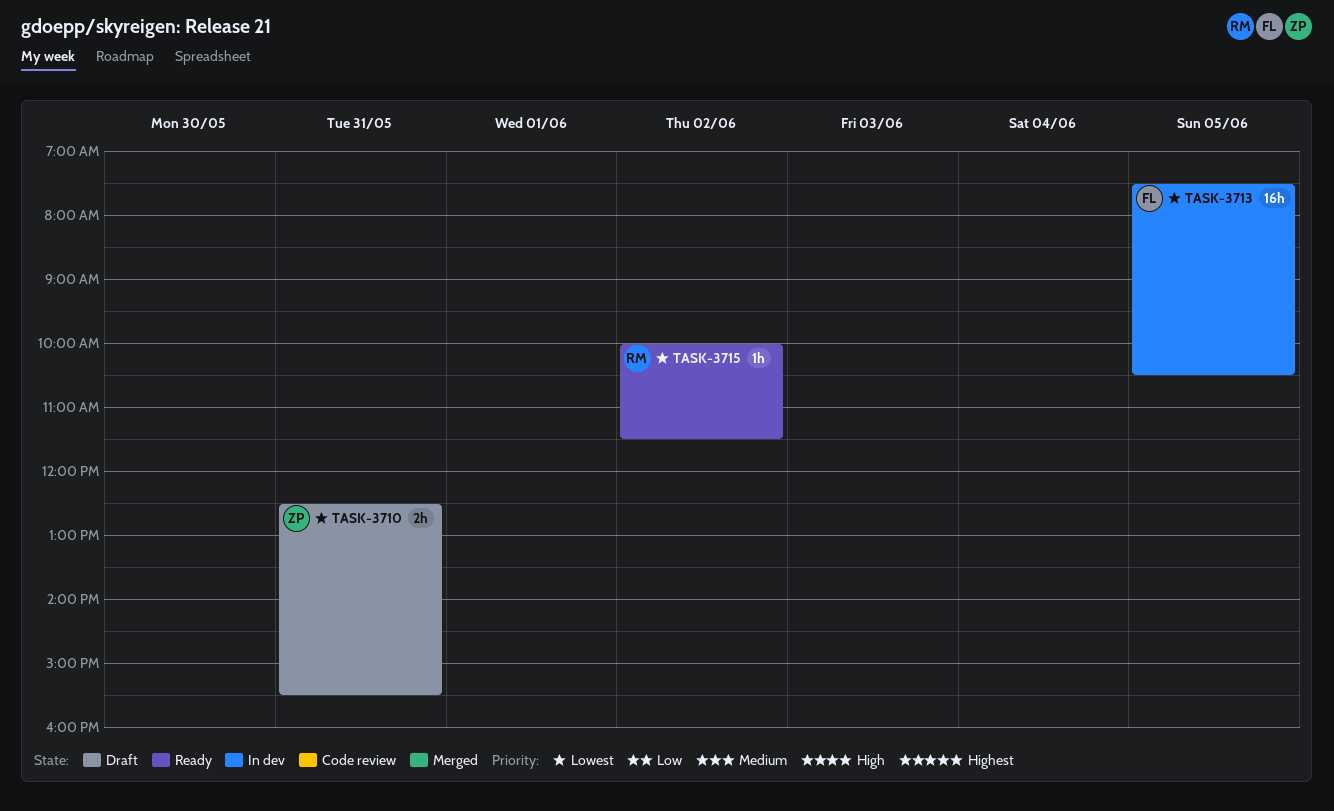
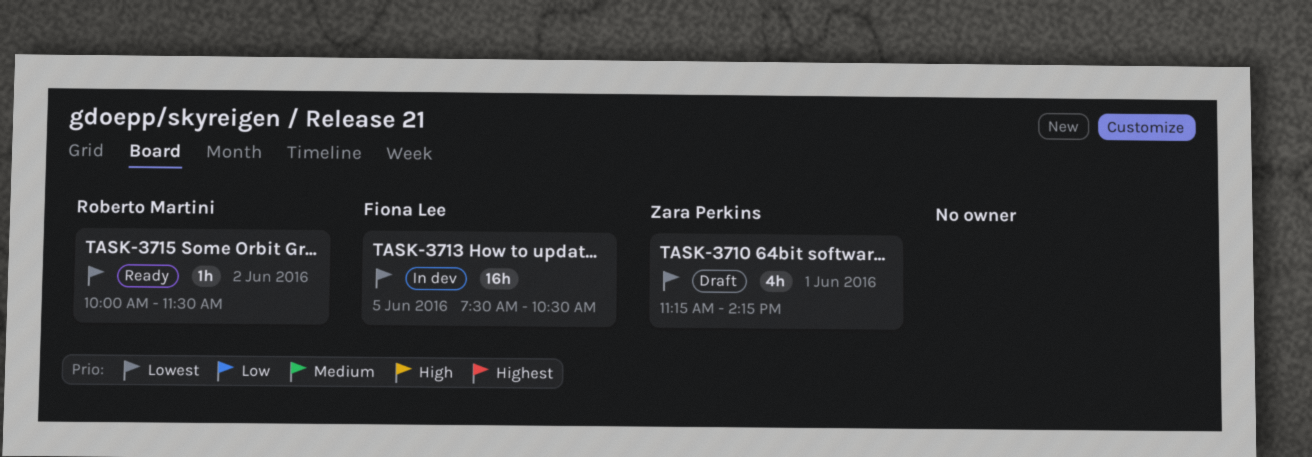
TASK-3710, estimate: 2h -> 4h
TASK-3710, day: May 31 -> Jun 1
TASK-3710, begins: 12:30 -> 11:15
TASK-3710, ends: 15:30 -> 14:15

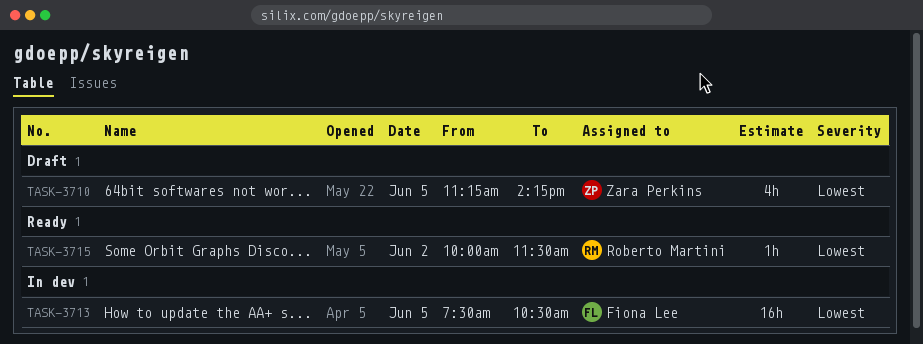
TASK-3710, day: Jun 1 -> Jun 5

